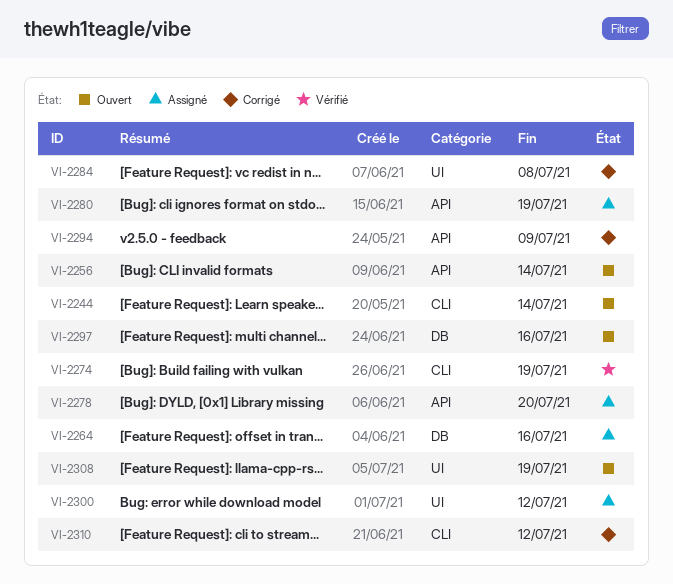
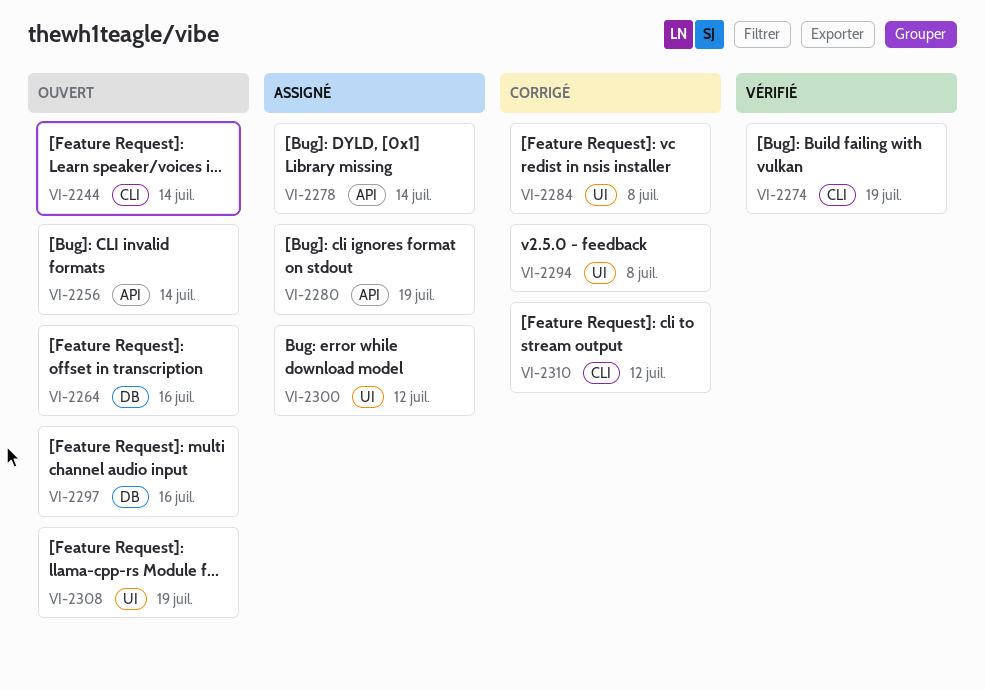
VI-2264, status: Assigné -> Ouvert
VI-2278, due: Jul 20 -> Jul 14
VI-2294, label: API -> UI
VI-2294, due: Jul 9 -> Jul 8

